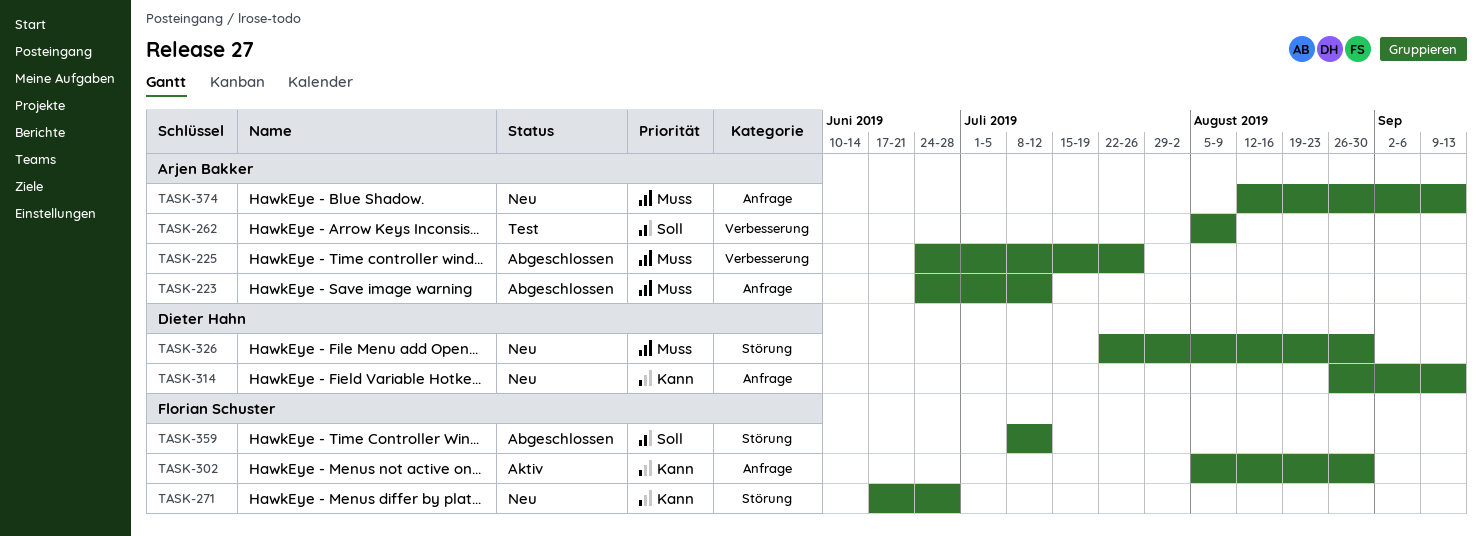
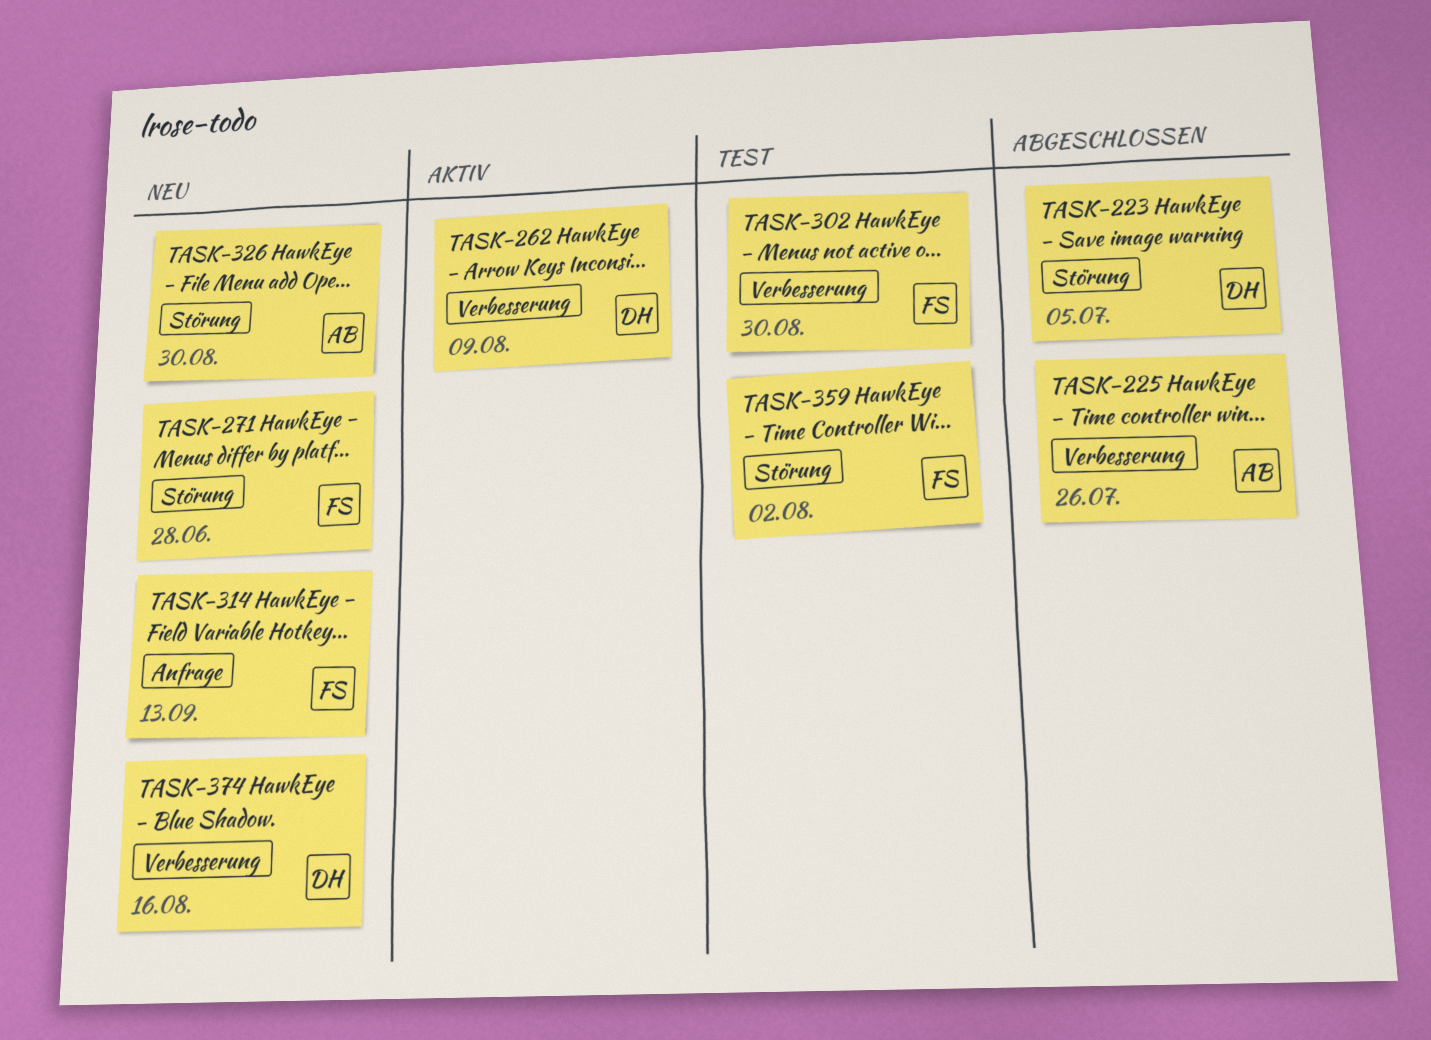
TASK-223, owner: Arjen Bakker -> Dieter Hahn
TASK-223, label: Anfrage -> Störung
TASK-223, due: Jul 12 -> Jul 5
TASK-262, status: Test -> Aktiv
TASK-262, owner: Arjen Bakker -> Dieter Hahn
TASK-302, status: Aktiv -> Test
TASK-302, label: Anfrage -> Verbesserung
TASK-314, owner: Dieter Hahn -> Florian Schuster
TASK-326, owner: Dieter Hahn -> Arjen Bakker
TASK-359, status: Abgeschlossen -> Test
TASK-359, due: Jul 12 -> Aug 2
TASK-374, owner: Arjen Bakker -> Dieter Hahn
TASK-374, label: Anfrage -> Verbesserung
TASK-374, due: Sep 13 -> Aug 16

